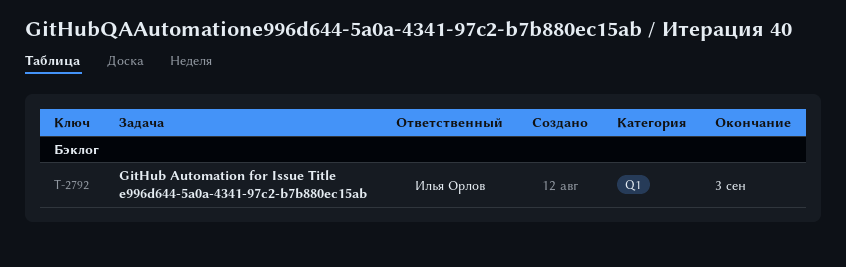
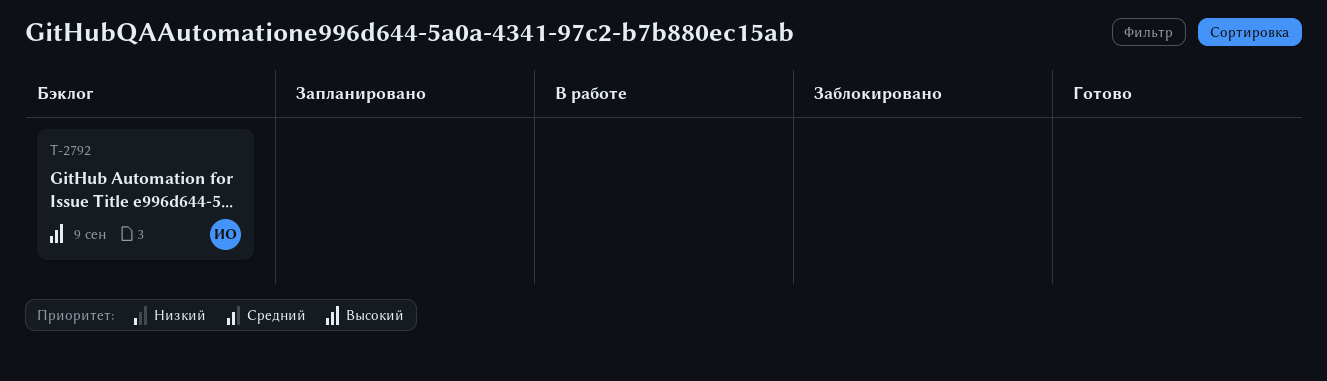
T-2792, due: Sep 3 -> Sep 9

